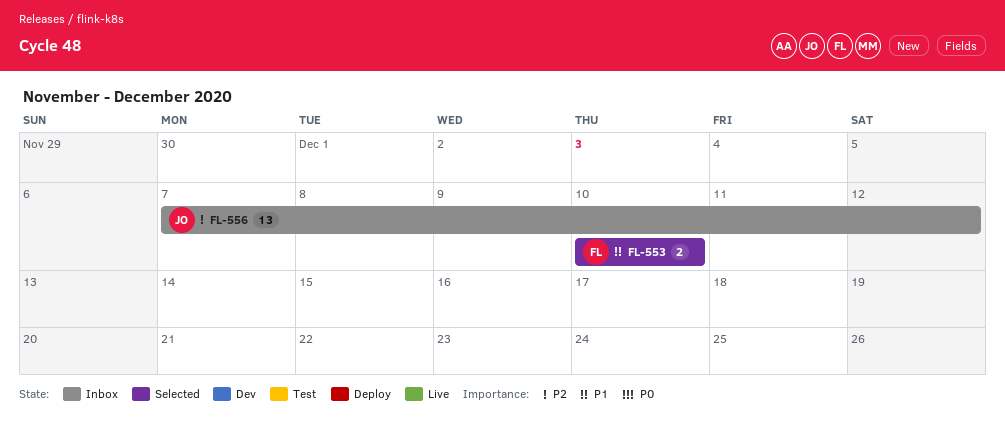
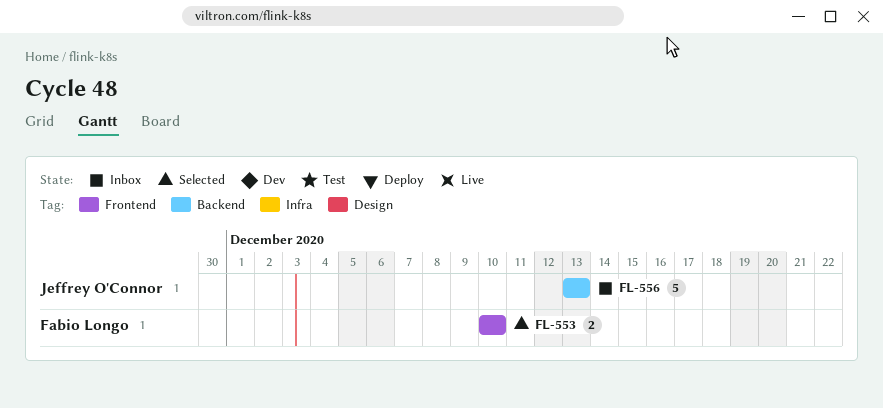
FL-556, estimate: 13 -> 5
FL-556, start: Dec 7 -> Dec 13
FL-556, due: Dec 12 -> Dec 13

